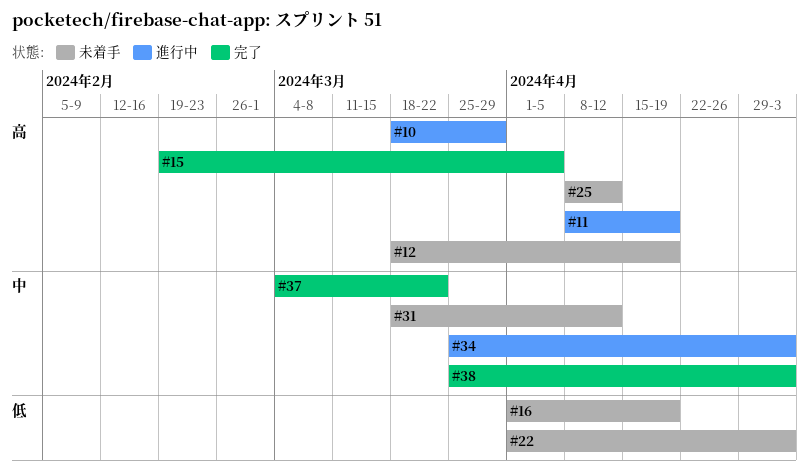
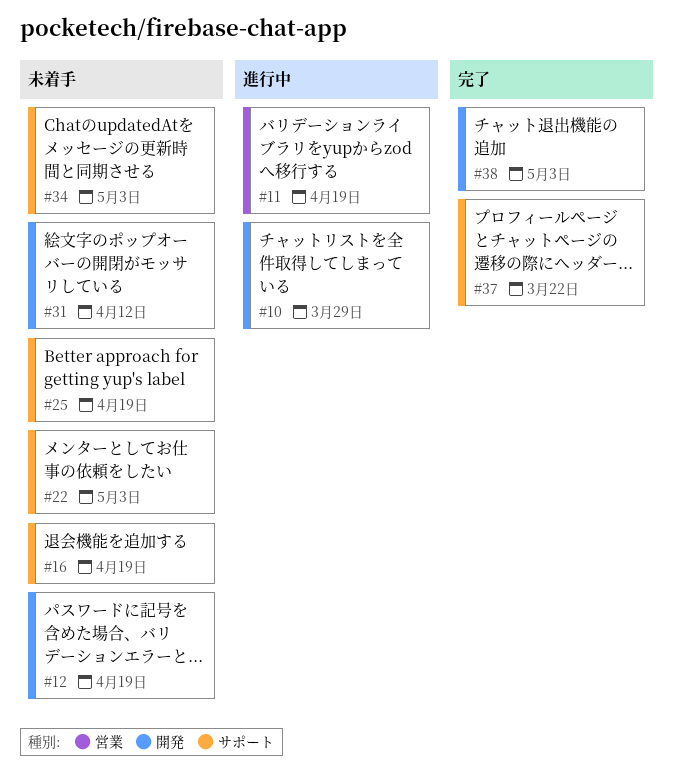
#15: present -> none
#25, due: Apr 12 -> Apr 19
#34, status: 進行中 -> 未着手

